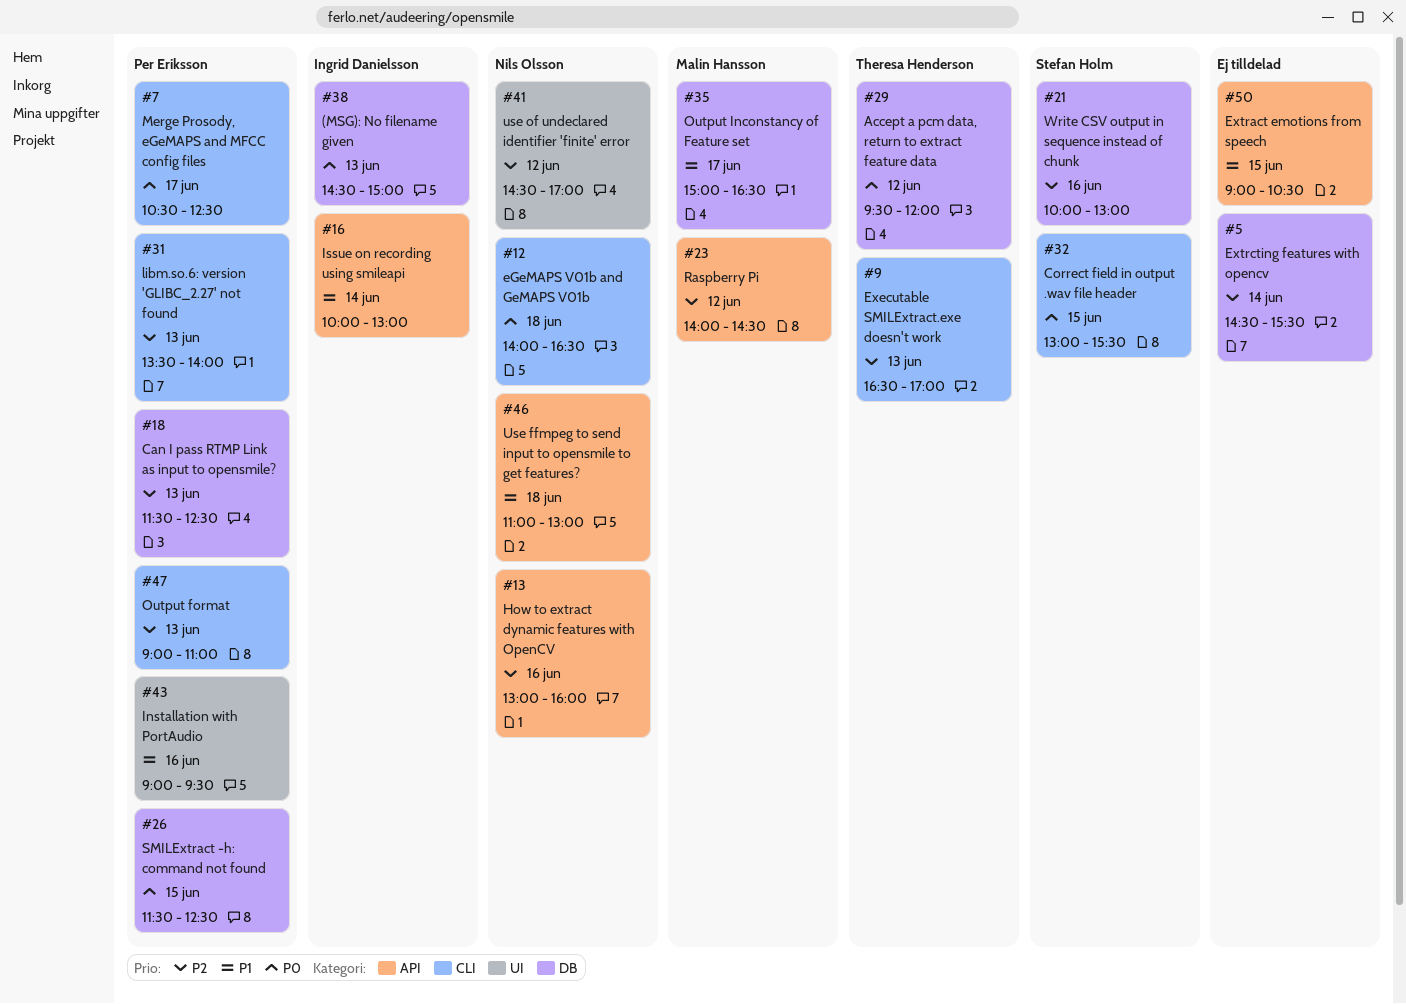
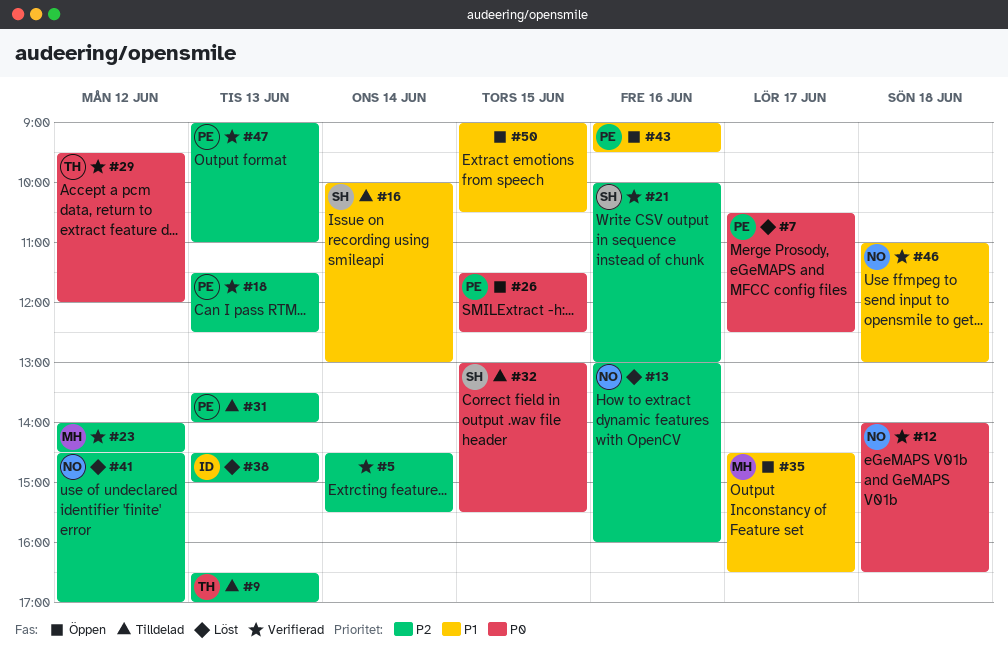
#16, owner: Ingrid Danielsson -> Stefan Holm
#35, begins: 15:00 -> 14:30
#38, priority: P0 -> P2

